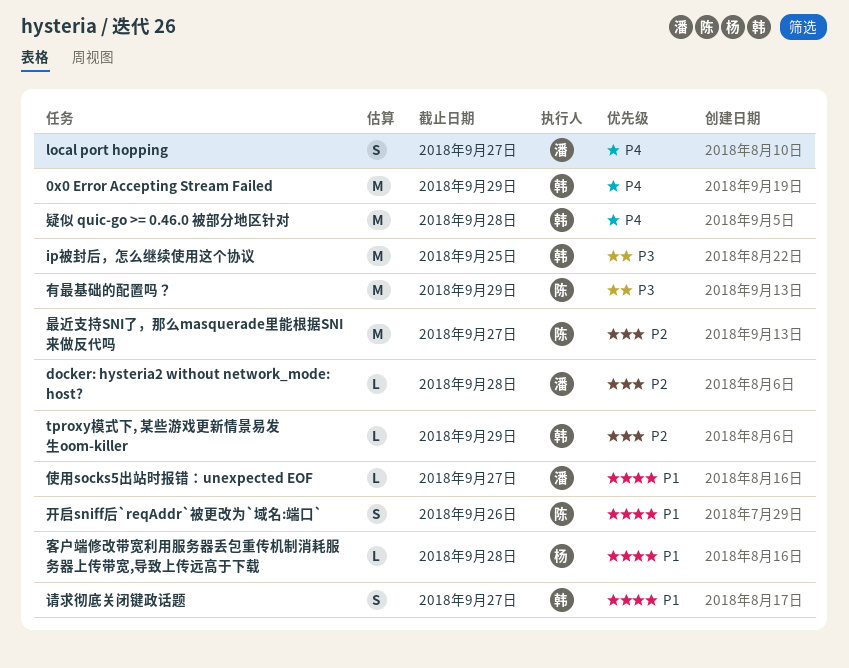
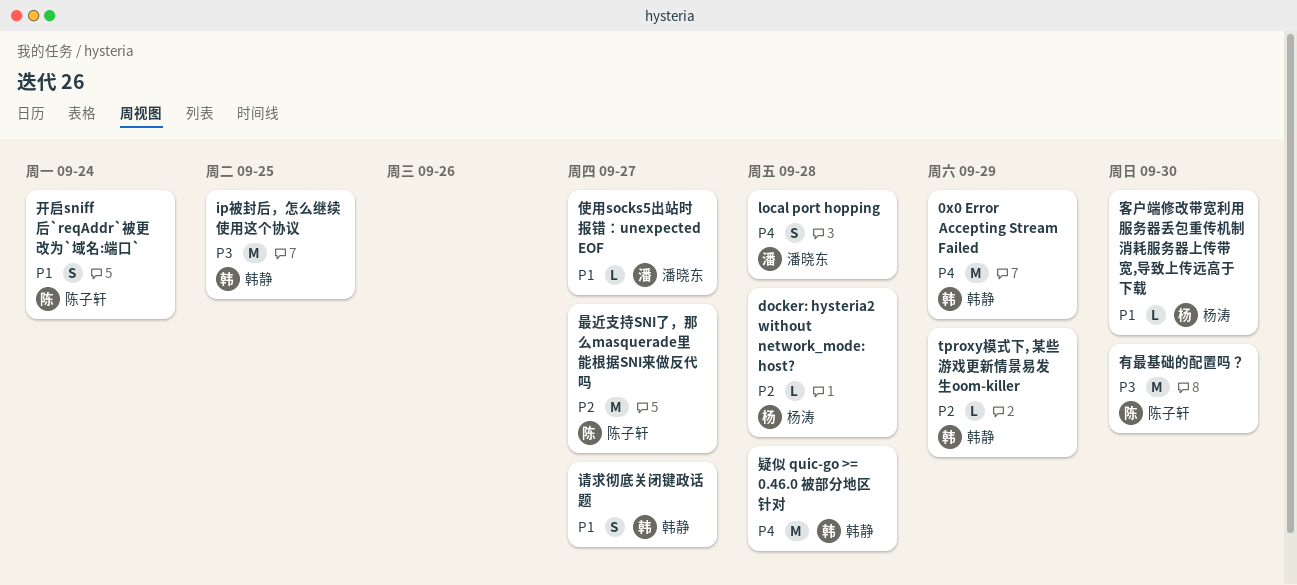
docker: hysteria2 without network_mode: host?, owner: 潘晓东 -> 杨涛
local port hopping, due: Sep 27 -> Sep 28
客户端修改带宽利用服务器丢包重传机制消耗服务器上传带宽,导致上传远高于下载, due: Sep 28 -> Sep 30
开启sniff后`reqAddr`被更改为`域名:端口`, due: Sep 26 -> Sep 24
有最基础的配置吗？, due: Sep 29 -> Sep 30

